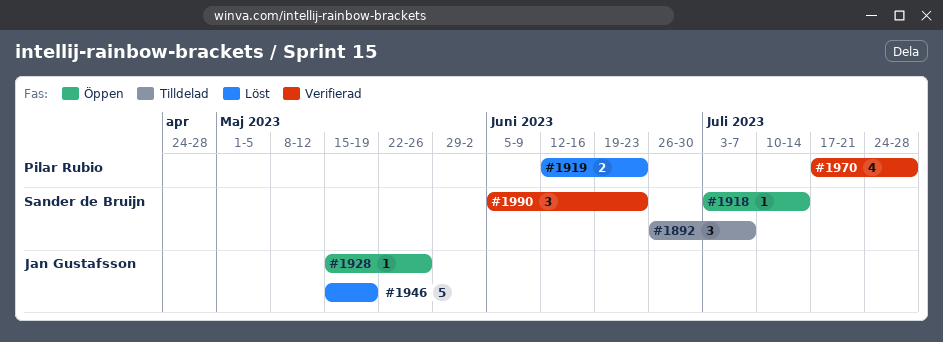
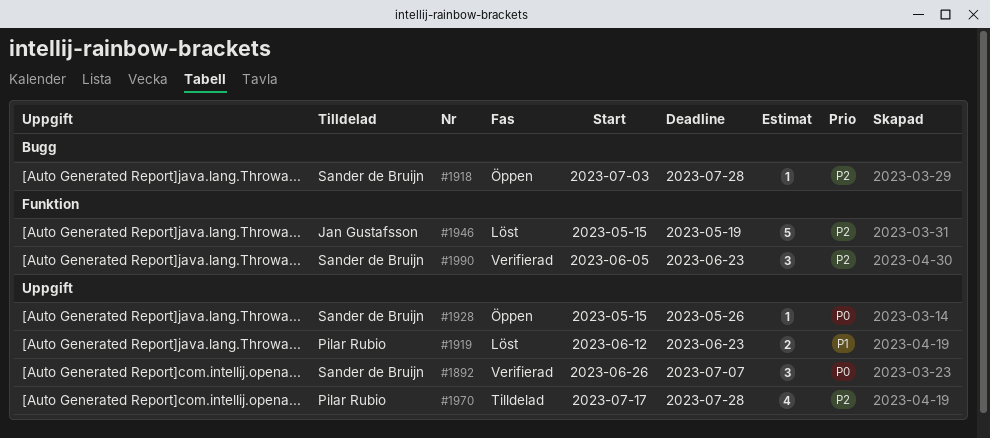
#1892, status: Tilldelad -> Verifierad
#1918, due: Jul 14 -> Jul 28
#1928, owner: Jan Gustafsson -> Sander de Bruijn
#1970, status: Verifierad -> Tilldelad

